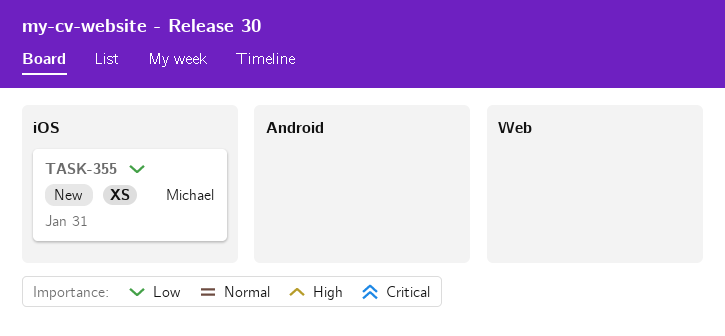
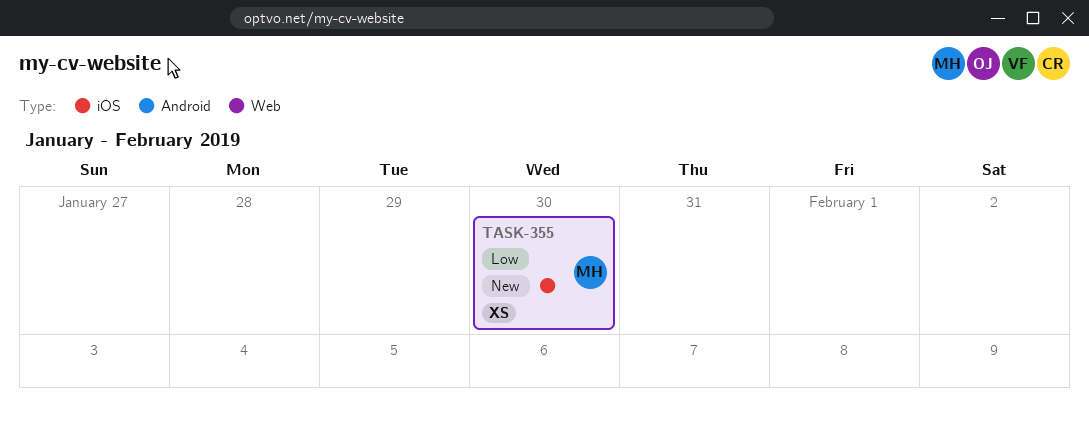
TASK-355, due: Jan 31 -> Jan 30

